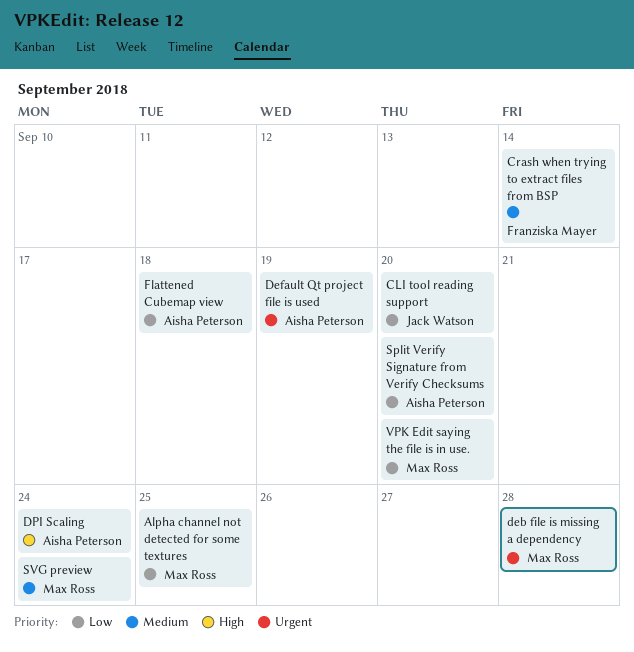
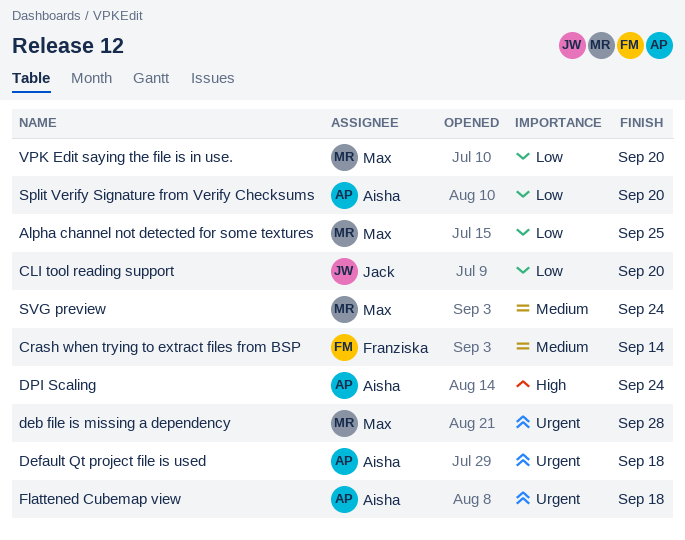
Default Qt project file is used, due: Sep 19 -> Sep 18
Flattened Cubemap view, priority: Low -> Urgent

